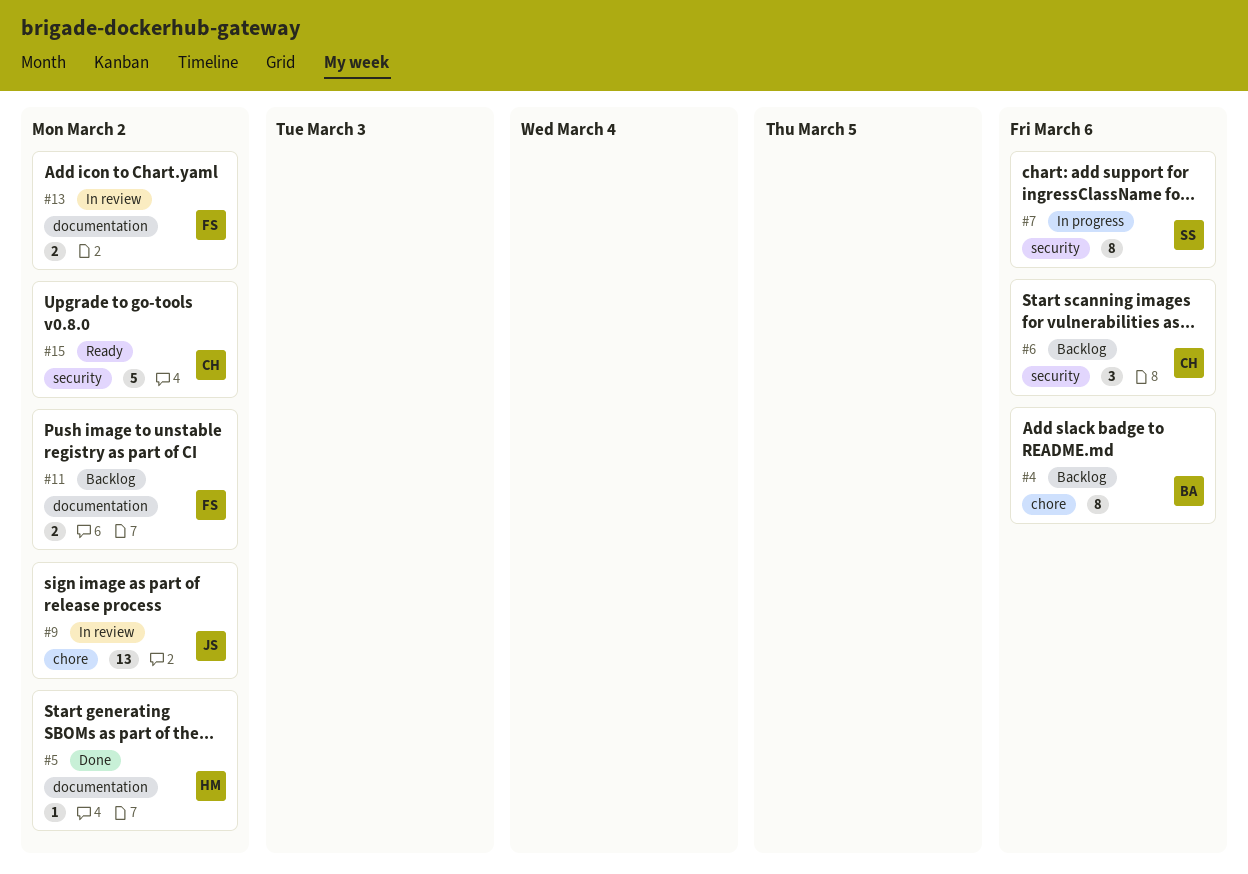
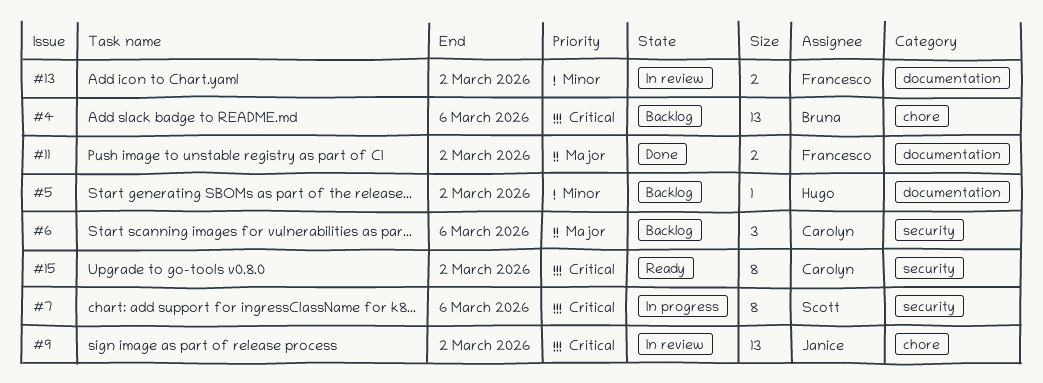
#4, estimate: 8 -> 13
#5, status: Done -> Backlog
#11, status: Backlog -> Done
#15, estimate: 5 -> 8

